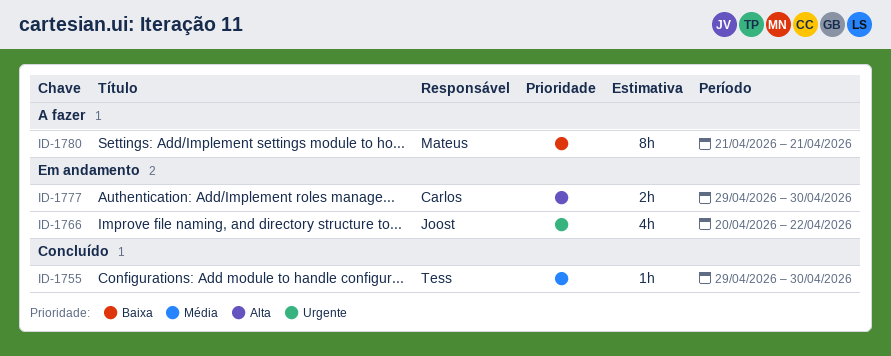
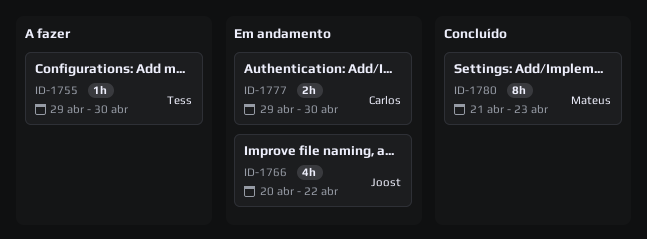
ID-1755, status: Concluído -> A fazer
ID-1780, status: A fazer -> Concluído
ID-1780, due: Apr 21 -> Apr 23

